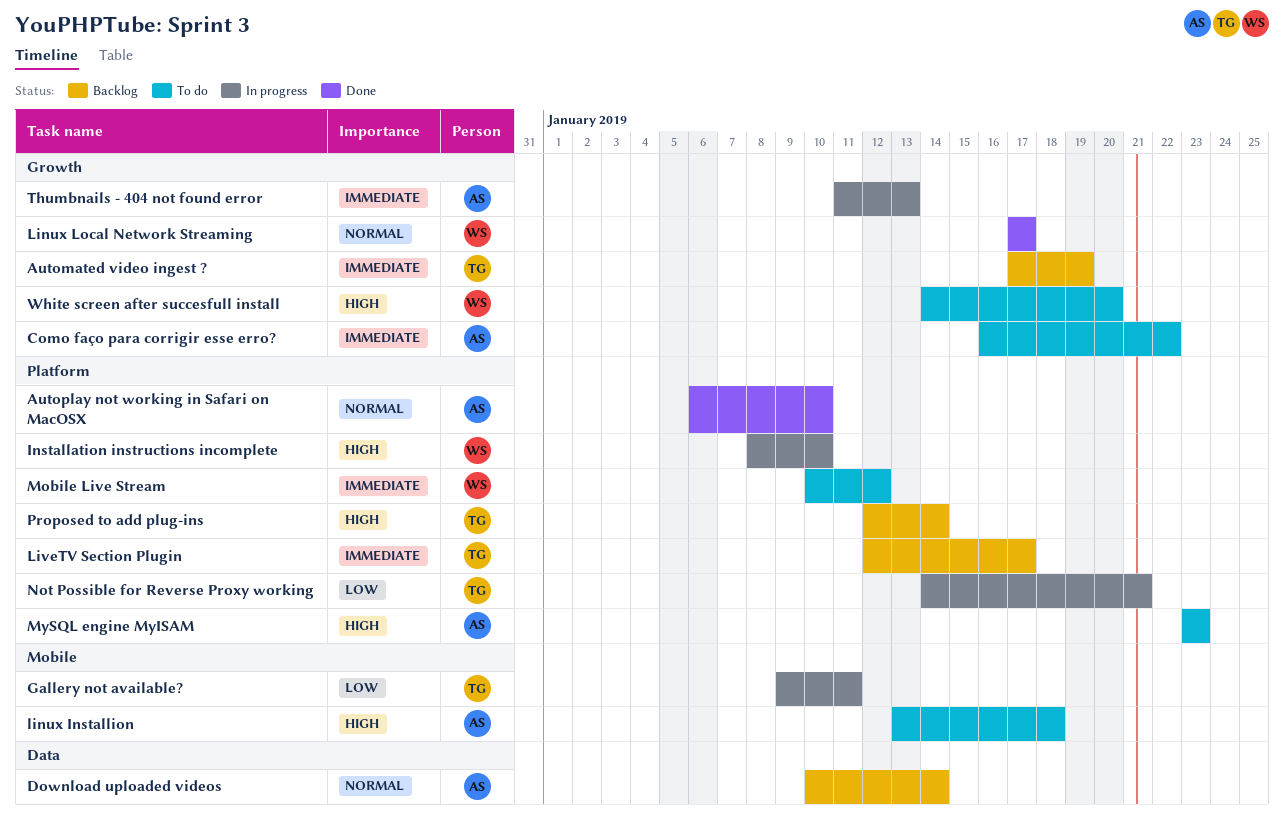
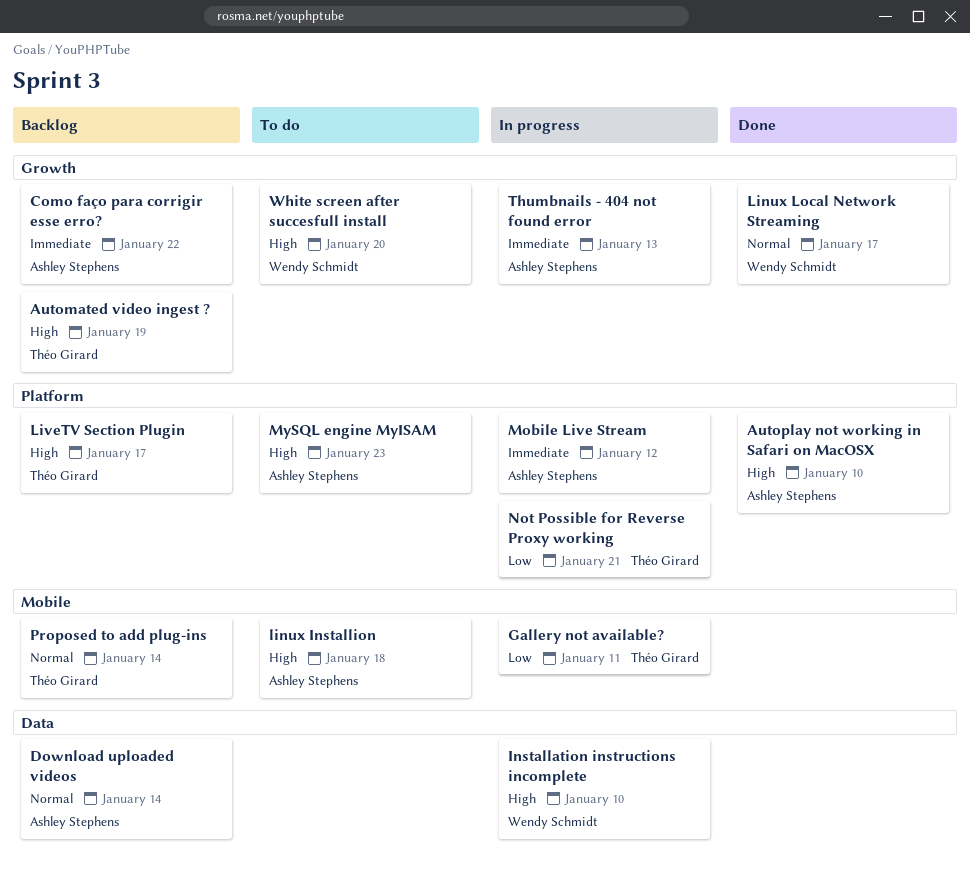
Automated video ingest ?, priority: Immediate -> High
Autoplay not working in Safari on MacOSX, priority: Normal -> High
Como faço para corrigir esse erro?, status: To do -> Backlog
Installation instructions incomplete, label: Platform -> Data
LiveTV Section Plugin, priority: Immediate -> High
Mobile Live Stream, status: To do -> In progress
Mobile Live Stream, owner: Wendy Schmidt -> Ashley Stephens
Proposed to add plug-ins, priority: High -> Normal
Proposed to add plug-ins, label: Platform -> Mobile

